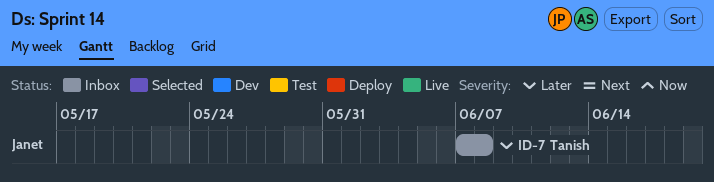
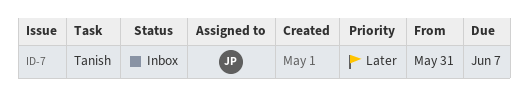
ID-7, start: Jun 7 -> May 31
ID-7, due: Jun 8 -> Jun 7

